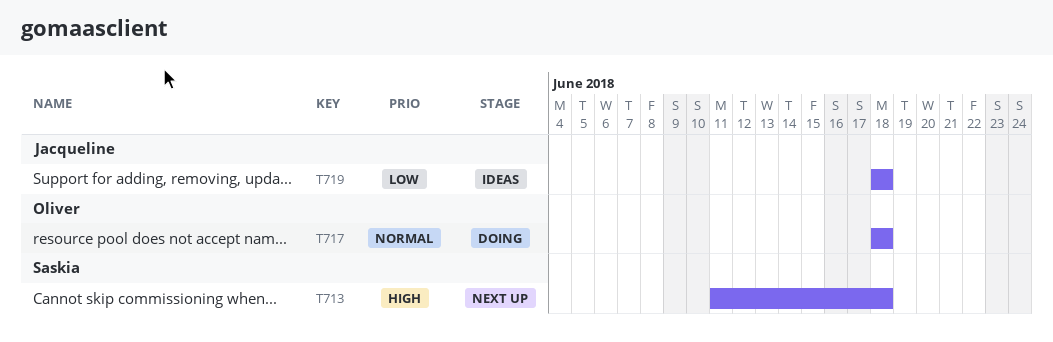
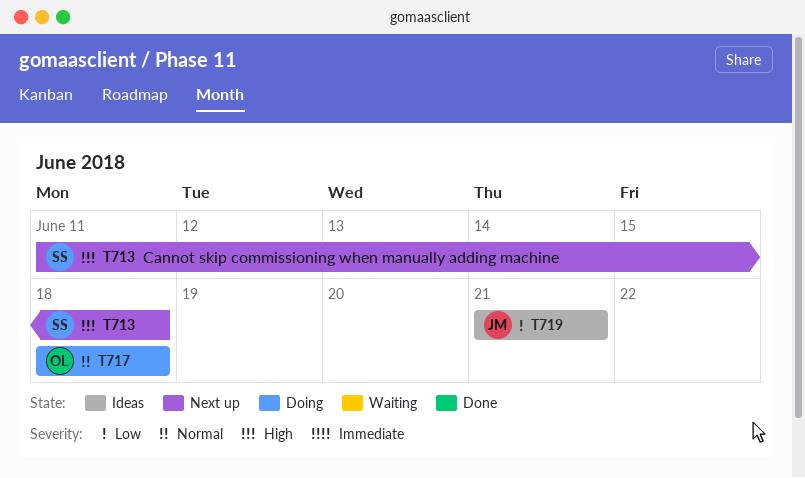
T719, start: Jun 18 -> Jun 21
T719, due: Jun 18 -> Jun 21

